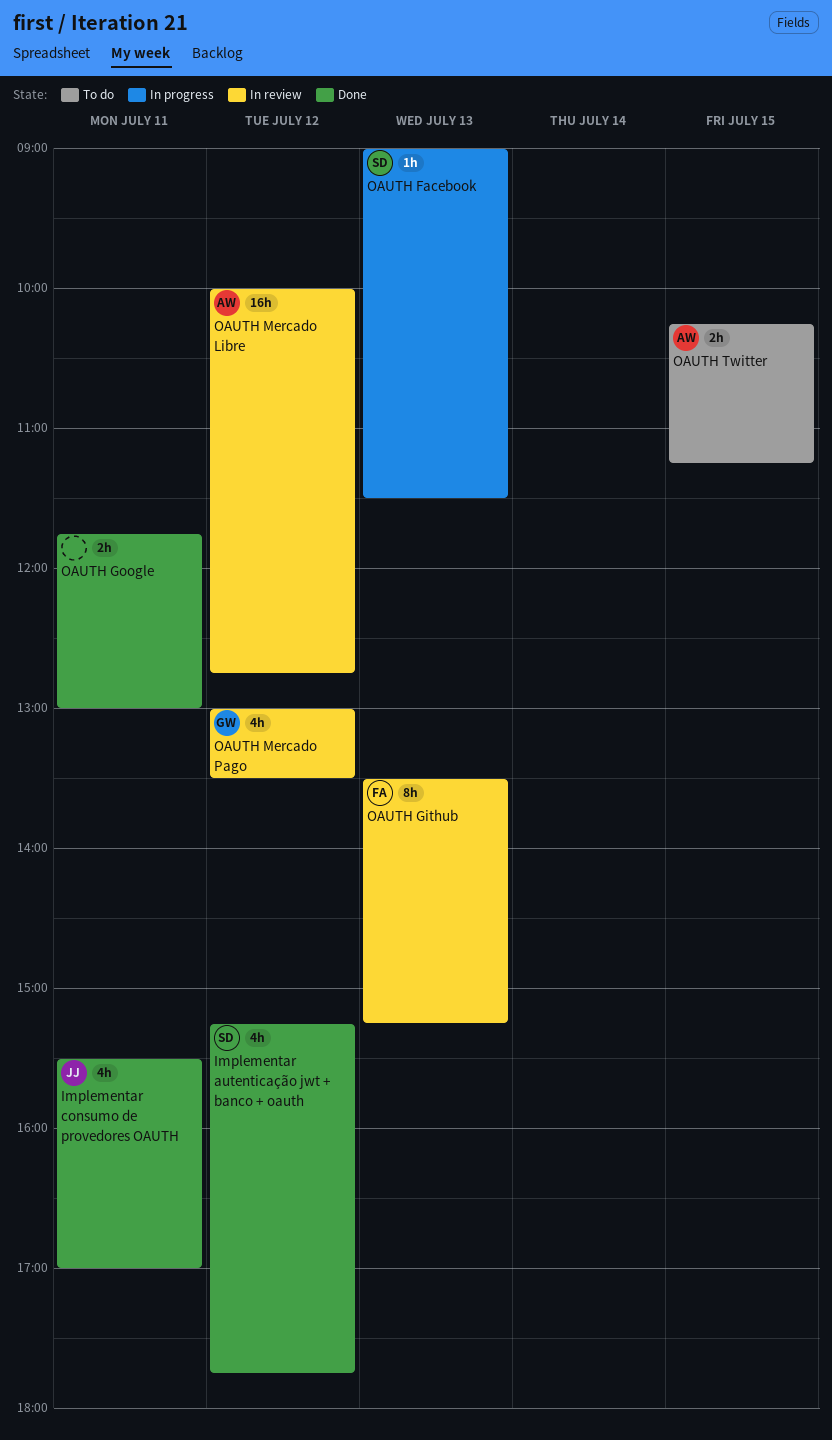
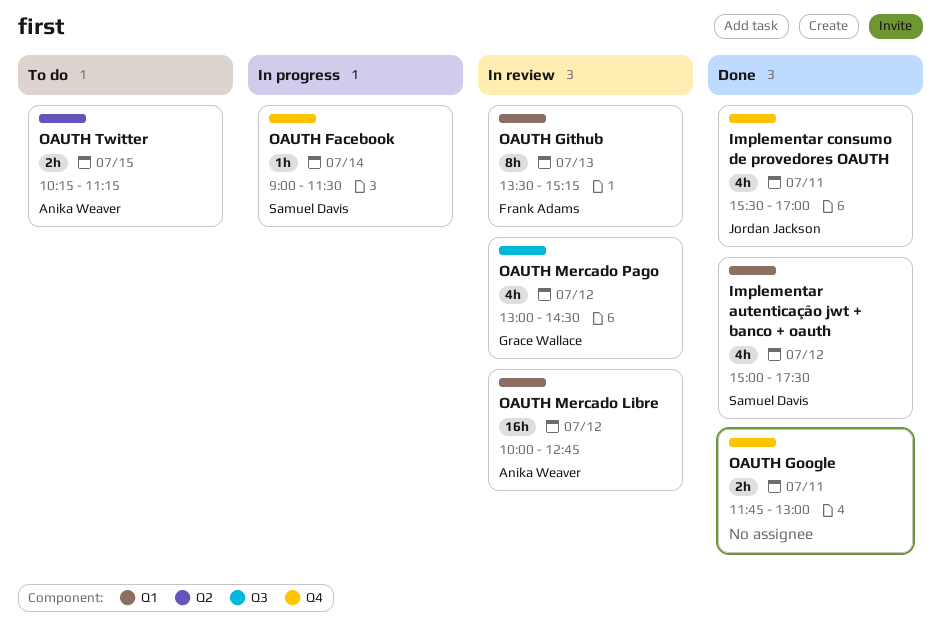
Implementar autenticação jwt + banco + oauth, begins: 15:15 -> 15:00
Implementar autenticação jwt + banco + oauth, ends: 17:45 -> 17:30
OAUTH Facebook, day: Jul 13 -> Jul 14
OAUTH Mercado Pago, ends: 13:30 -> 14:30

